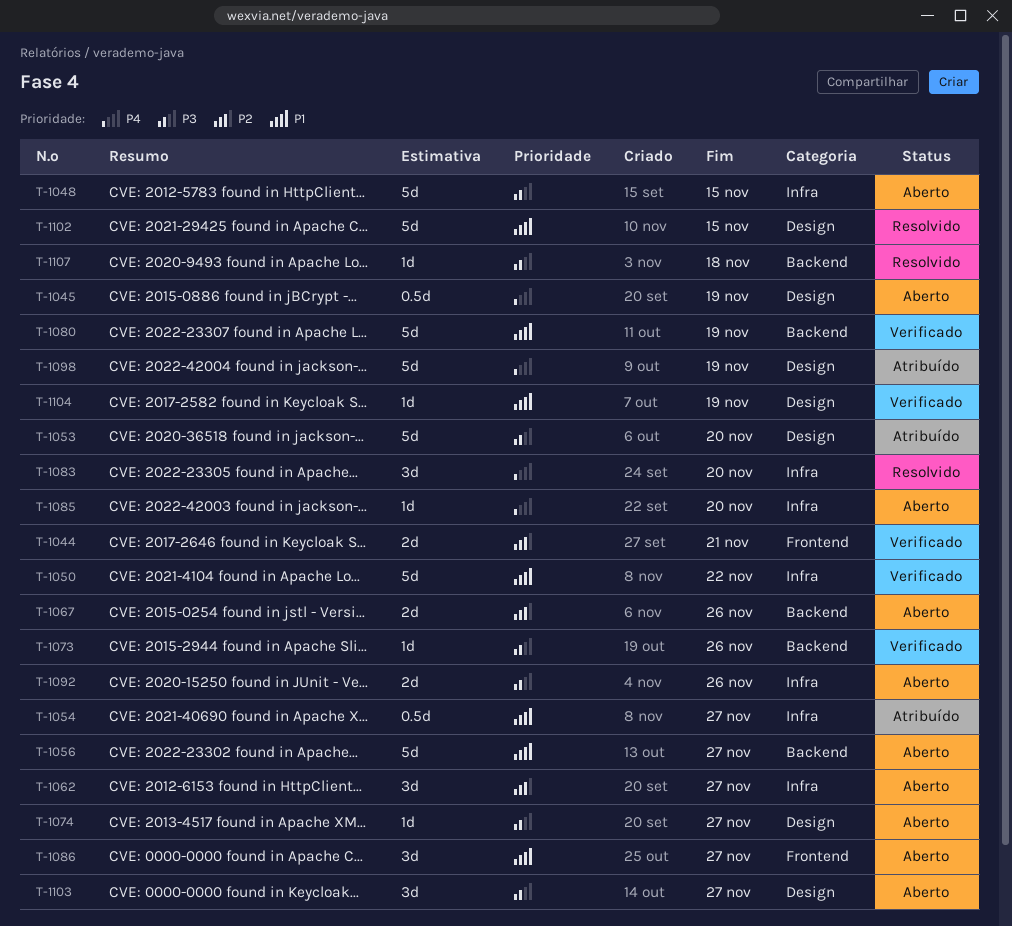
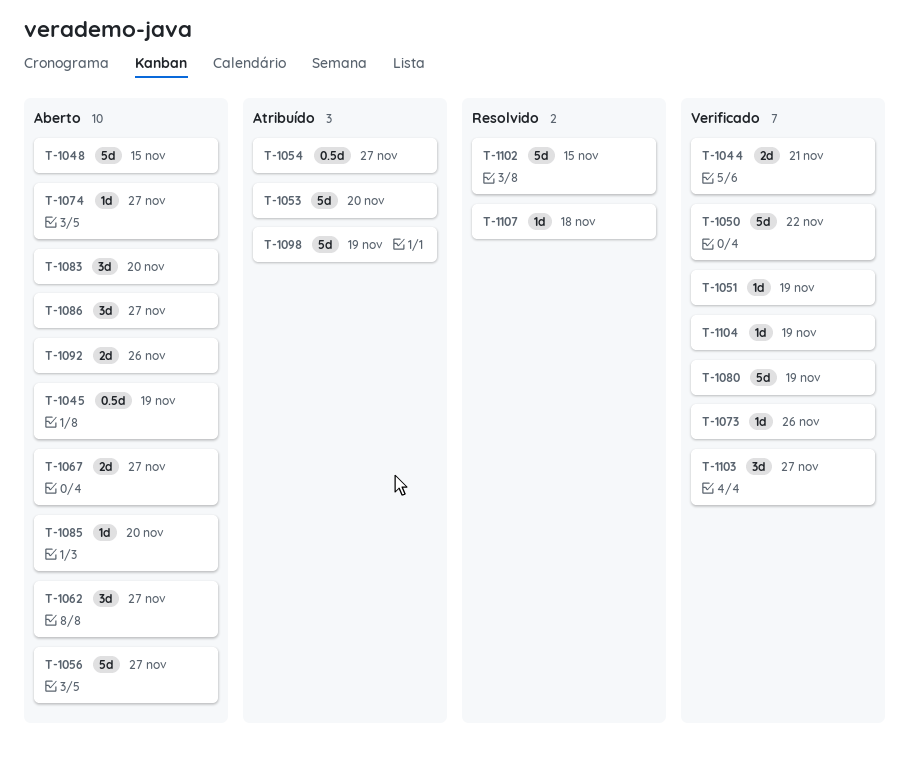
T-1051: none -> present
T-1067, due: Nov 26 -> Nov 27
T-1083, status: Resolvido -> Aberto
T-1103, status: Aberto -> Verificado

